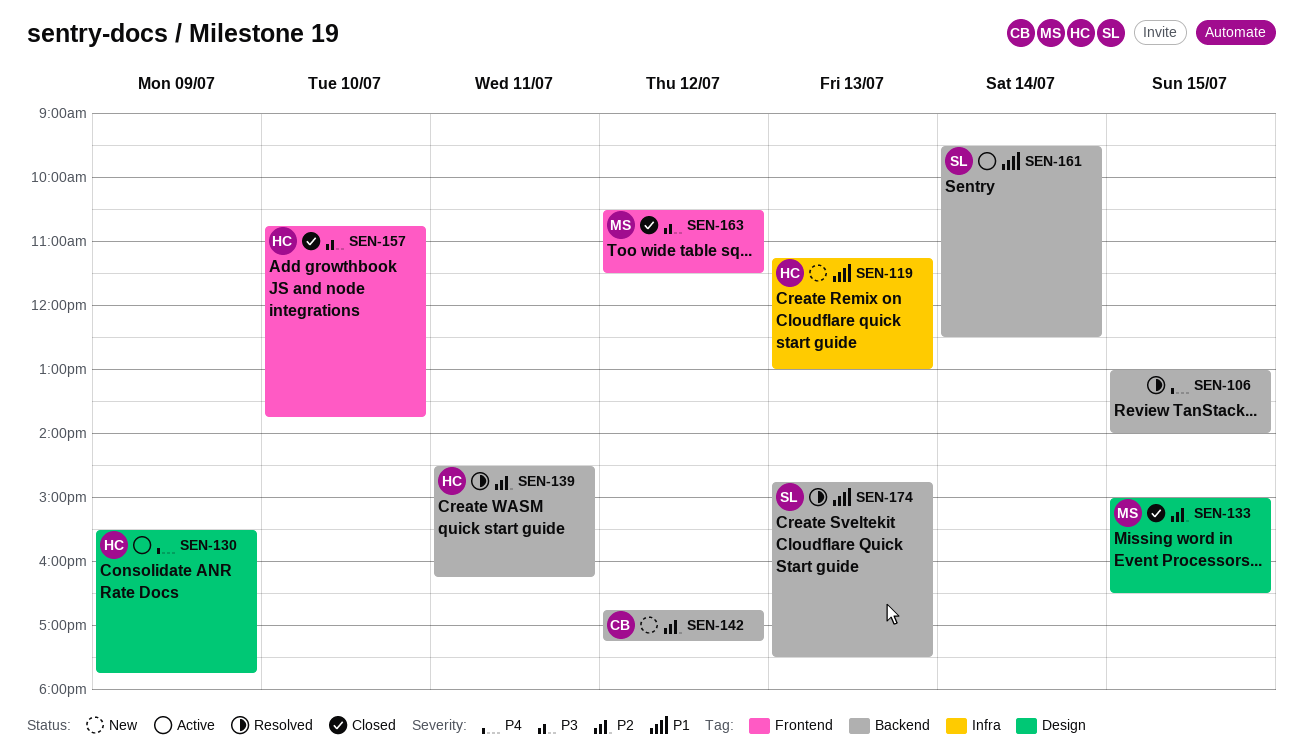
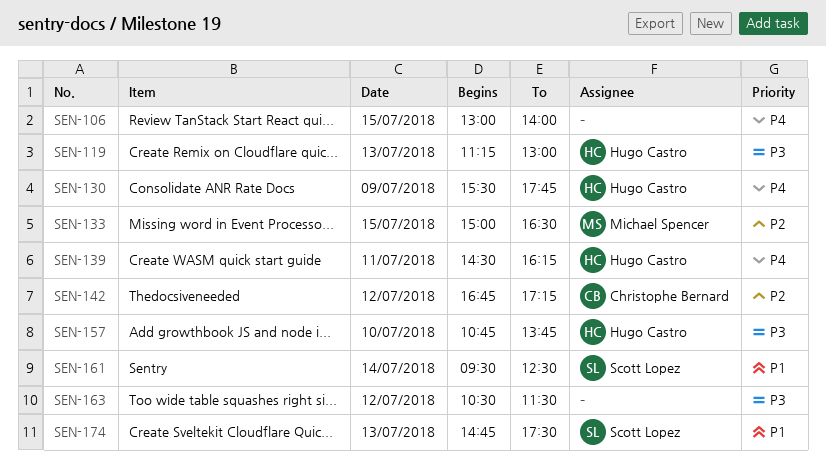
SEN-119, priority: P1 -> P3
SEN-139, priority: P2 -> P4
SEN-163, owner: Michael Spencer -> none

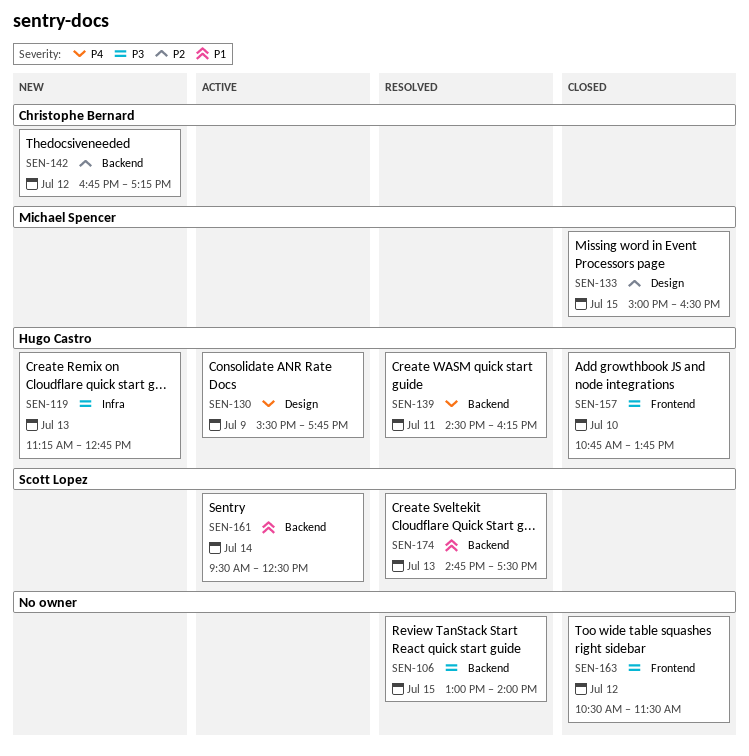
SEN-106, priority: P4 -> P3
SEN-119, ends: 13:00 -> 12:45

